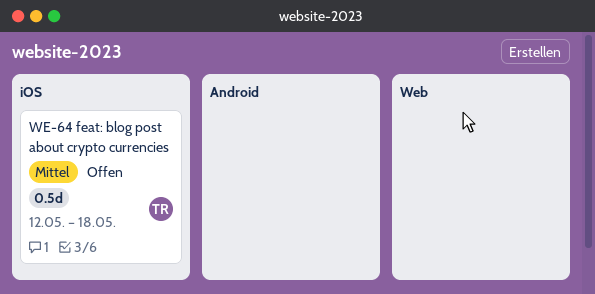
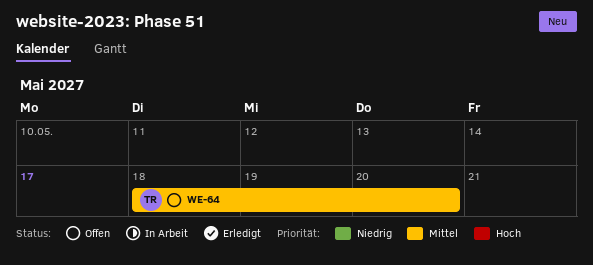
WE-64, start: May 12 -> May 18
WE-64, due: May 18 -> May 20

